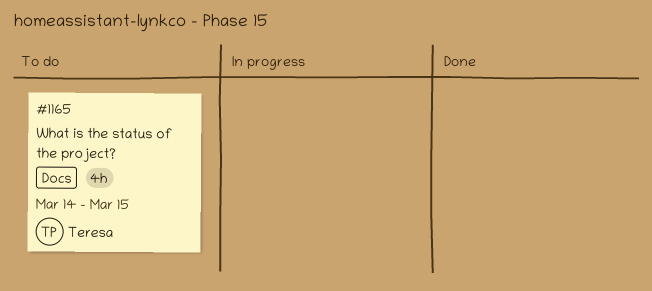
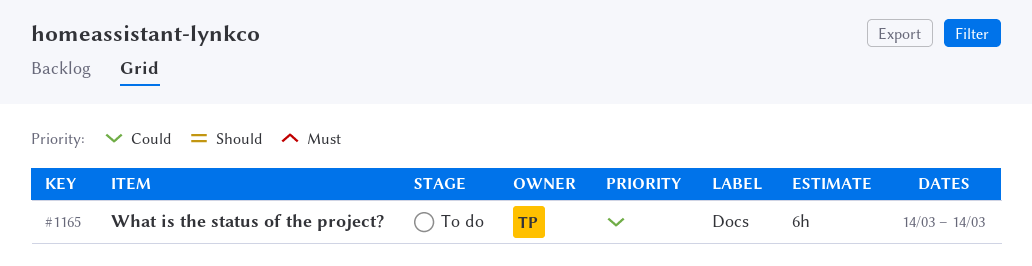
#1165, estimate: 4h -> 6h
#1165, due: Mar 15 -> Mar 14

